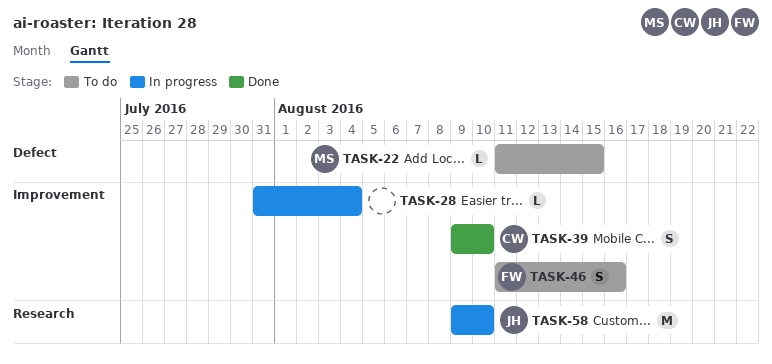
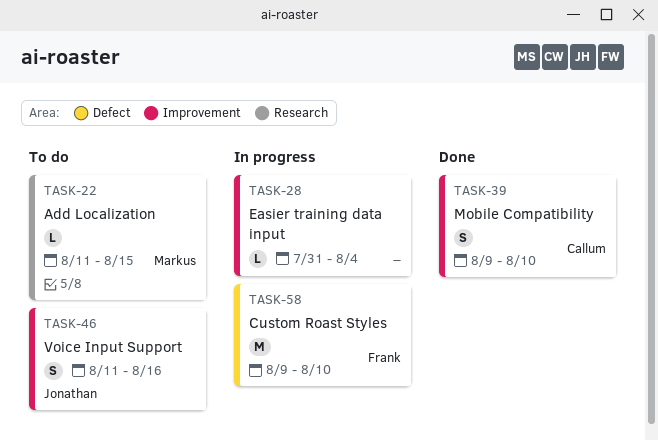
TASK-22, label: Defect -> Research
TASK-46, owner: Frank -> Jonathan
TASK-58, owner: Jonathan -> Frank
TASK-58, label: Research -> Defect

